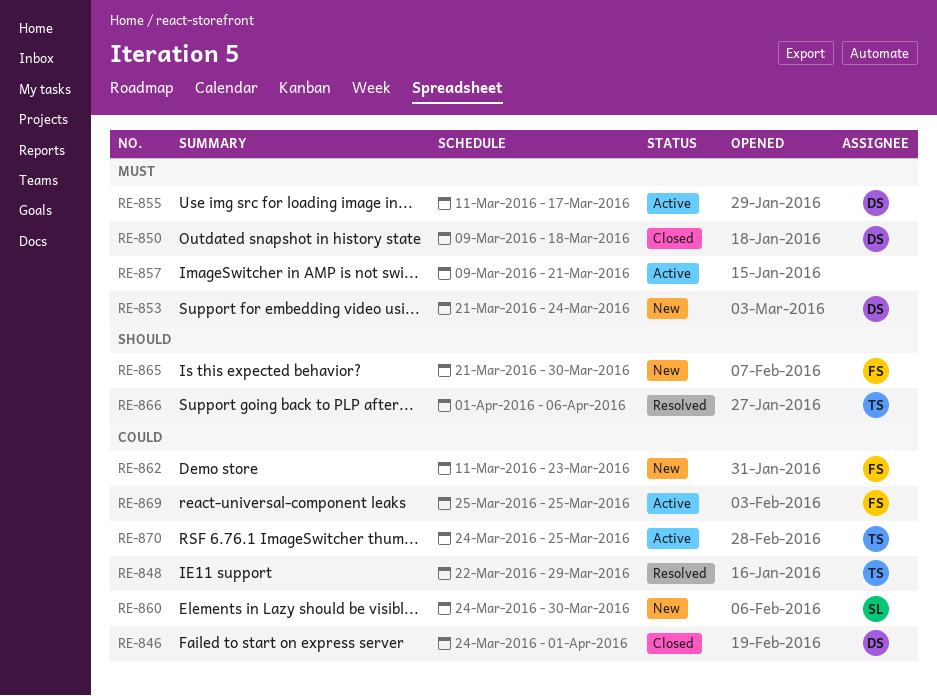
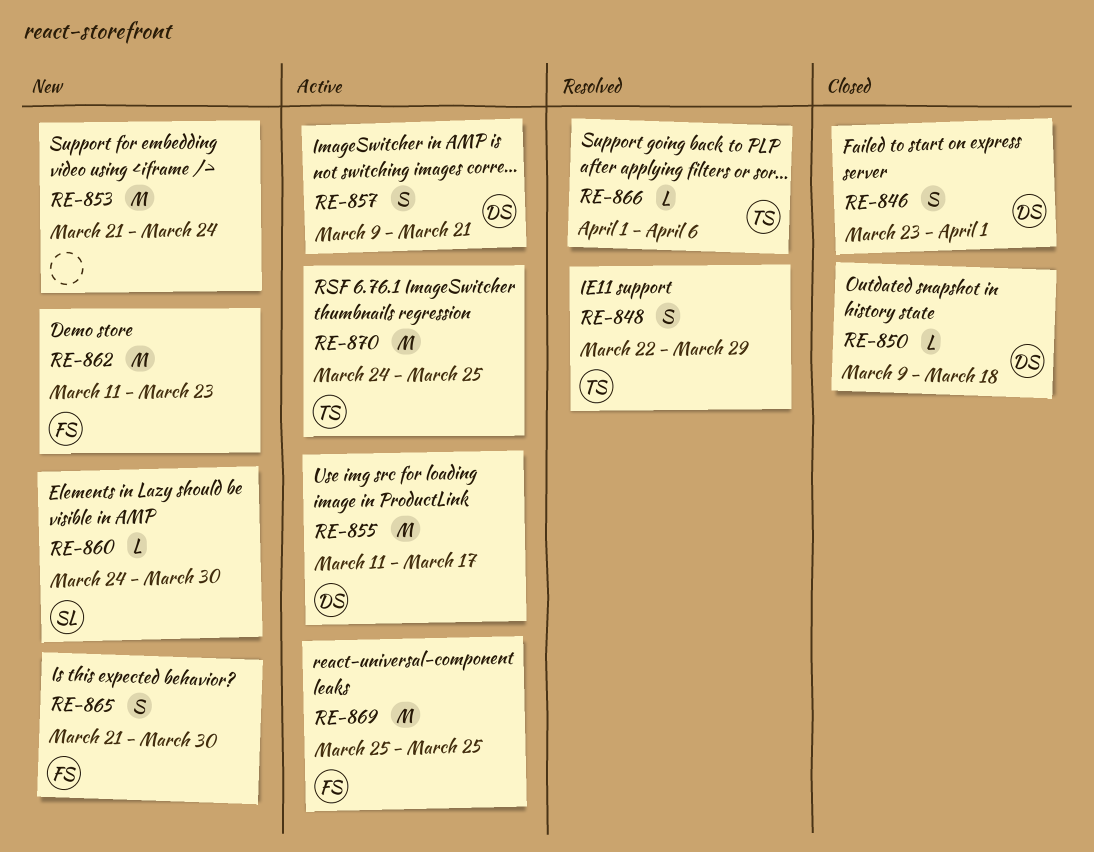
RE-846, start: Mar 24 -> Mar 23
RE-853, owner: DS -> none
RE-857, owner: none -> DS

